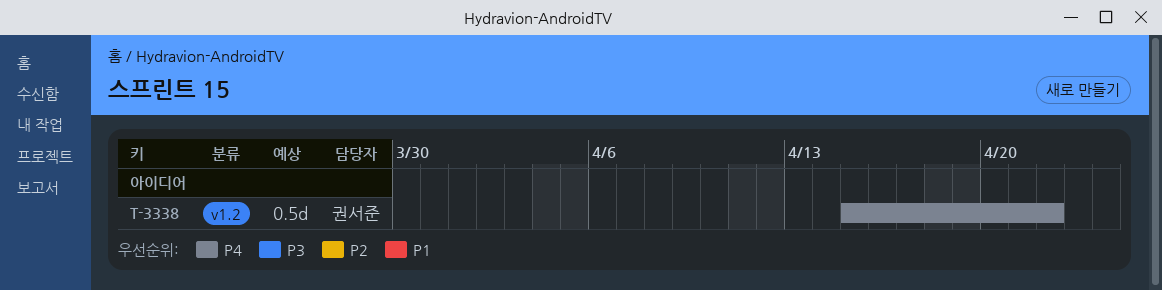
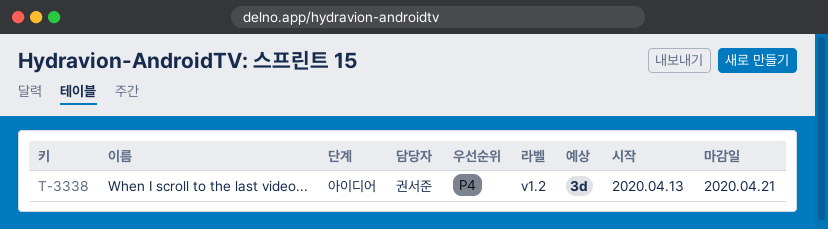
T-3338, estimate: 0.5d -> 3d
T-3338, start: Apr 15 -> Apr 13
T-3338, due: Apr 22 -> Apr 21

